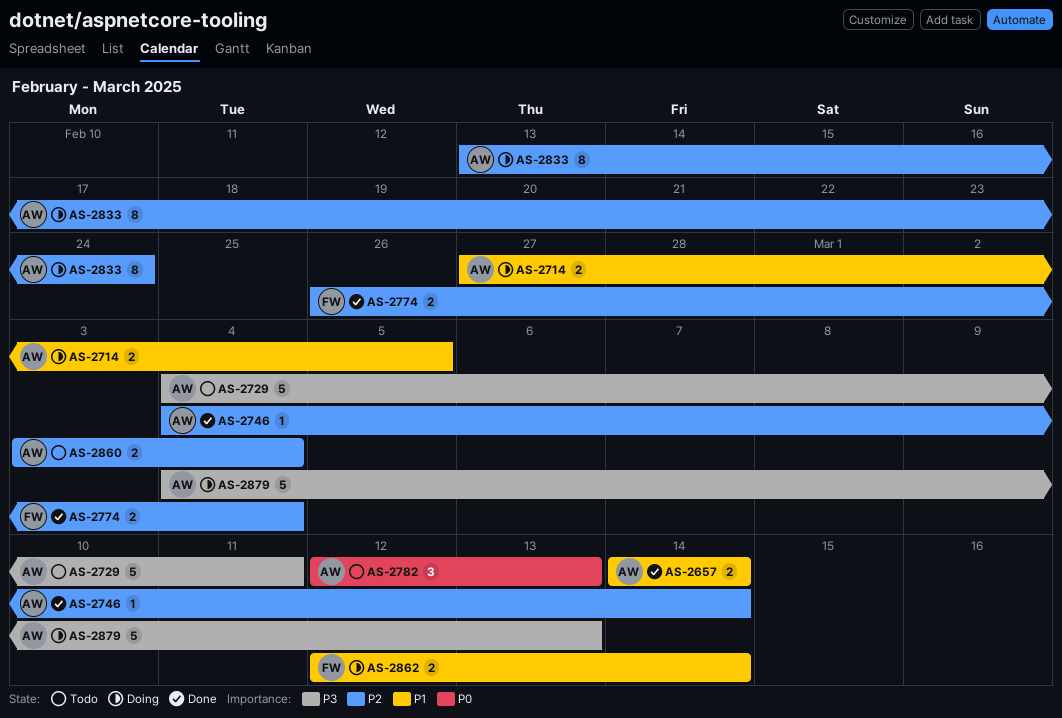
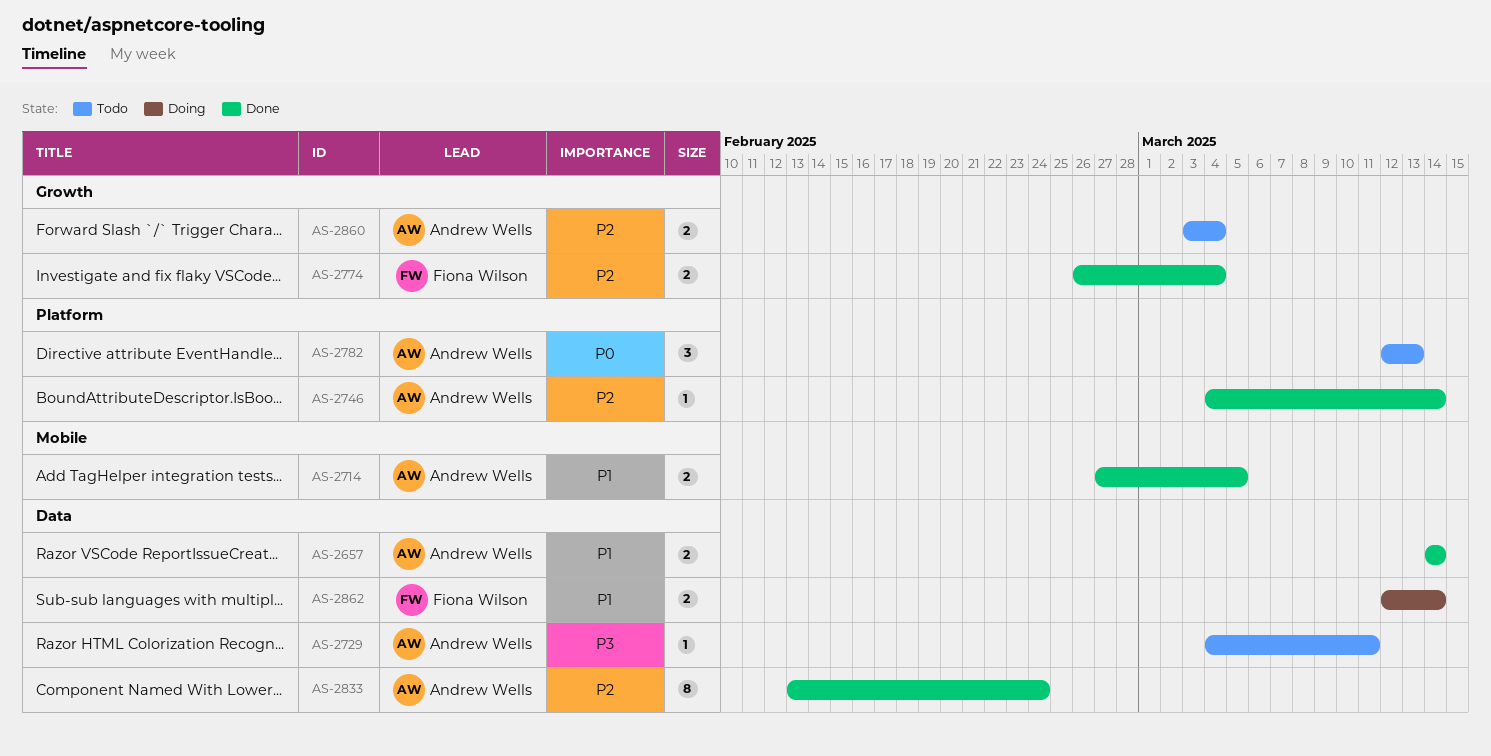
AS-2714, status: Doing -> Done
AS-2729, estimate: 5 -> 1
AS-2833, status: Doing -> Done
AS-2879: present -> none

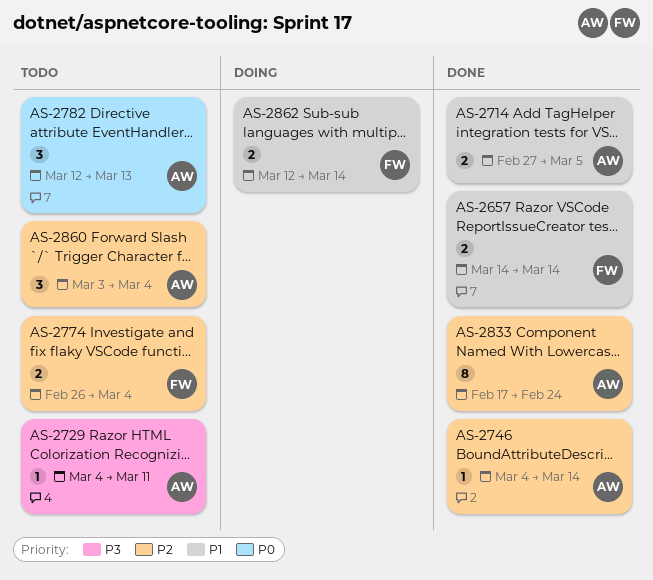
AS-2657, owner: Andrew Wells -> Fiona Wilson
AS-2774, status: Done -> Todo
AS-2833, start: Feb 13 -> Feb 17
AS-2860, estimate: 2 -> 3

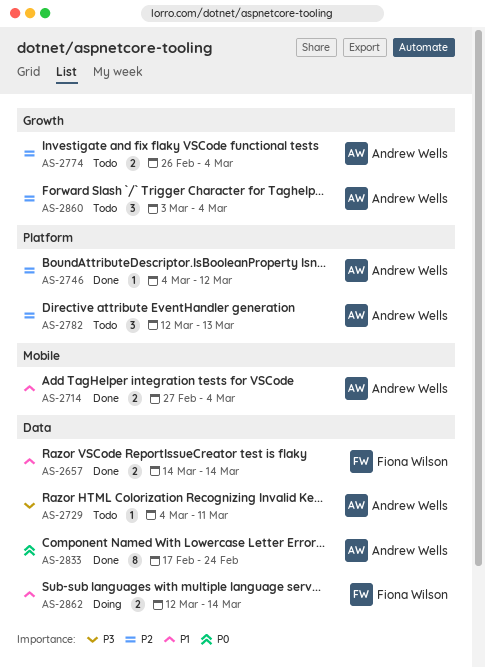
AS-2714, due: Mar 5 -> Mar 4
AS-2746, due: Mar 14 -> Mar 12
AS-2774, owner: Fiona Wilson -> Andrew Wells
AS-2782, priority: P0 -> P2
AS-2833, priority: P2 -> P0

